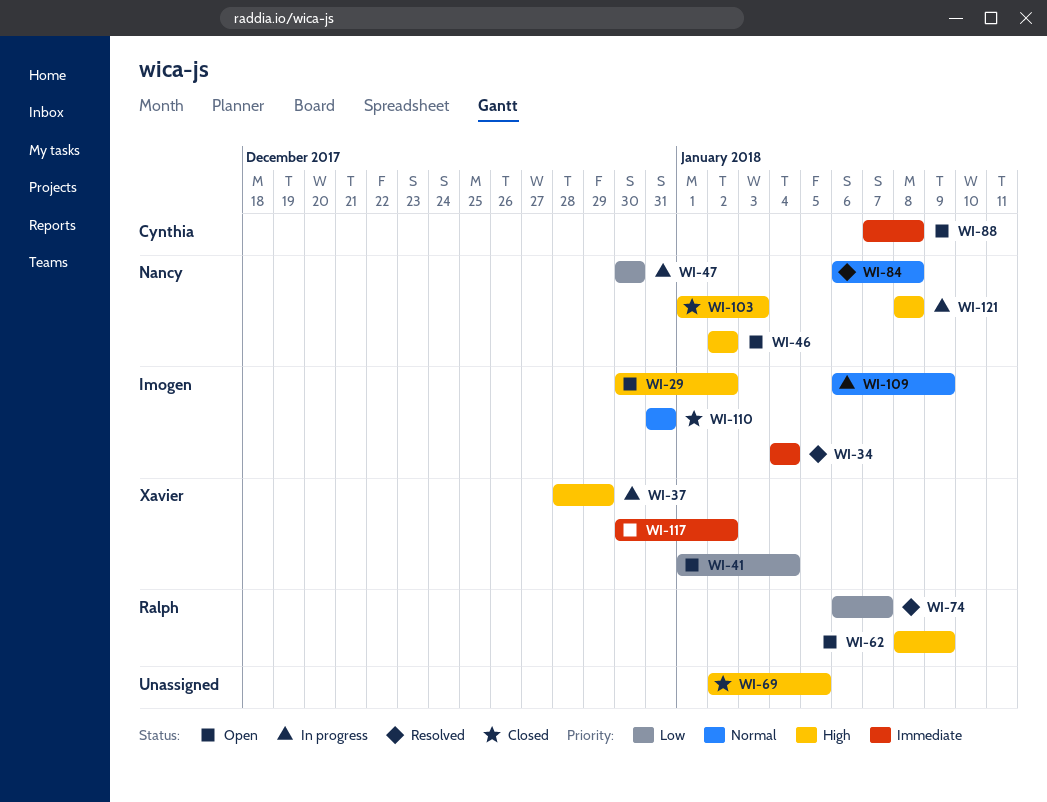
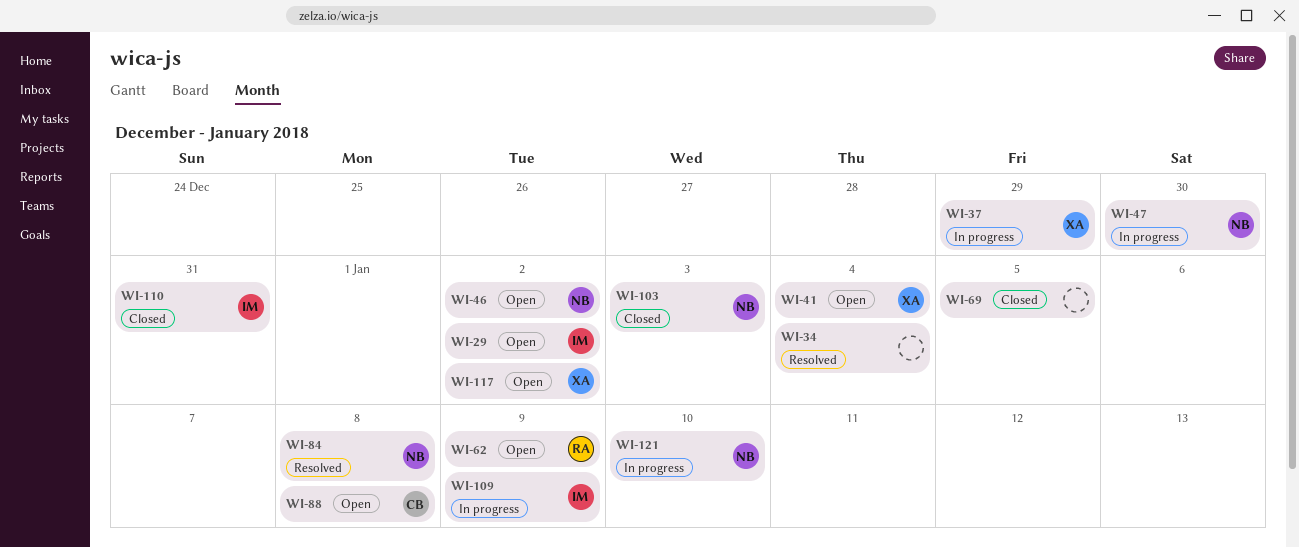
WI-34, owner: Imogen -> none
WI-74: present -> none
WI-121, due: Jan 8 -> Jan 10

